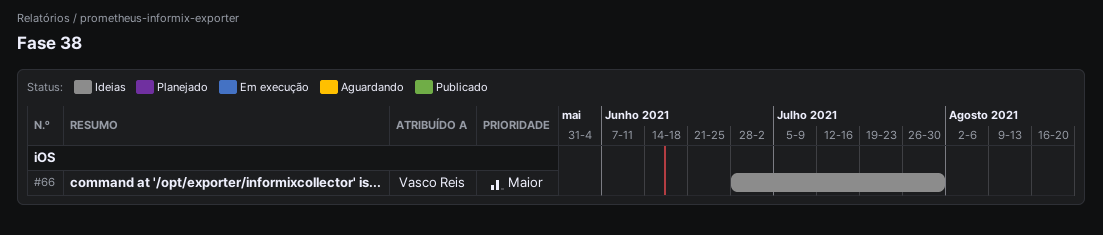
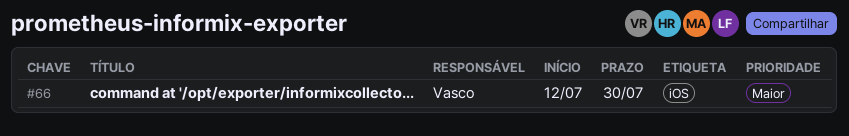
#66, start: Jun 28 -> Jul 12

